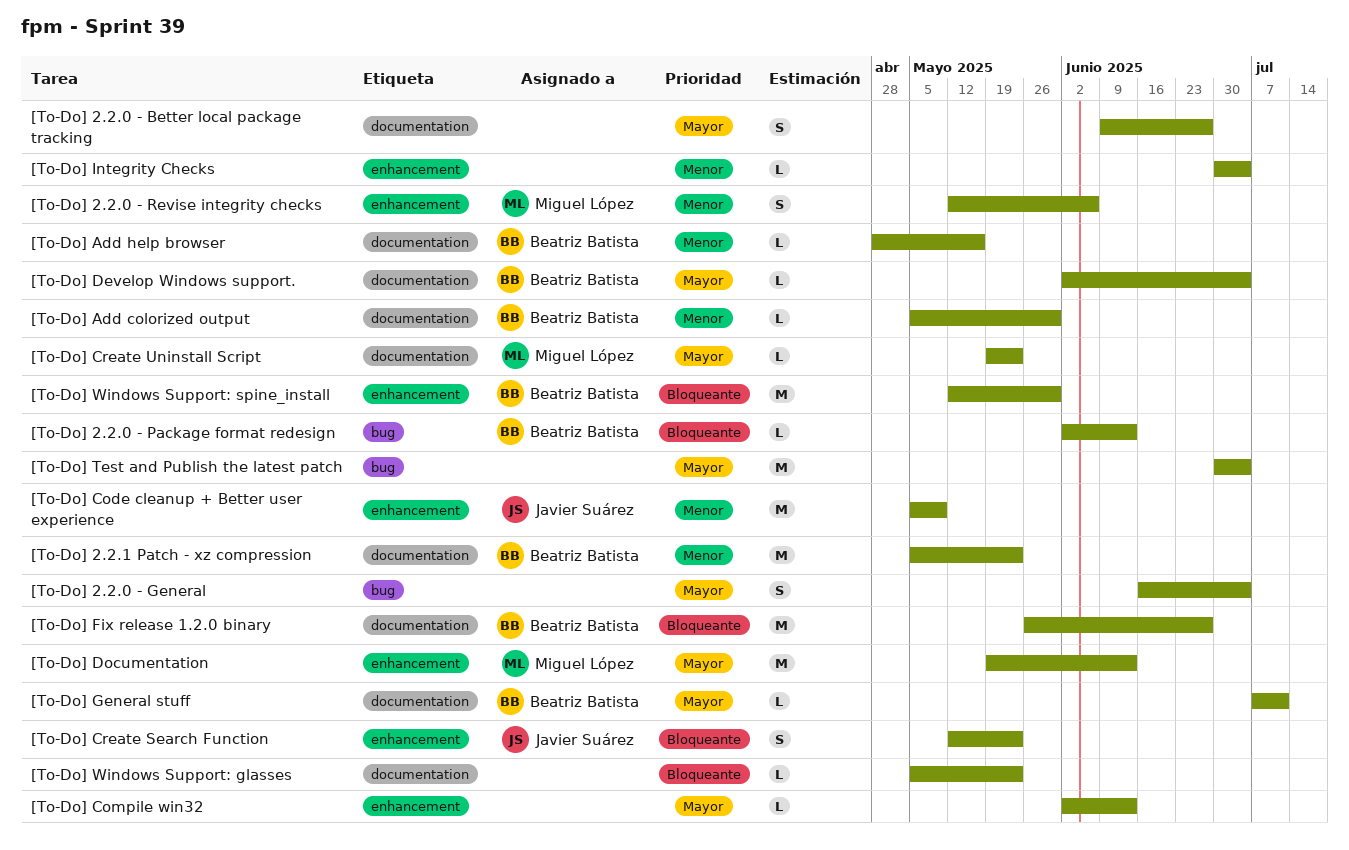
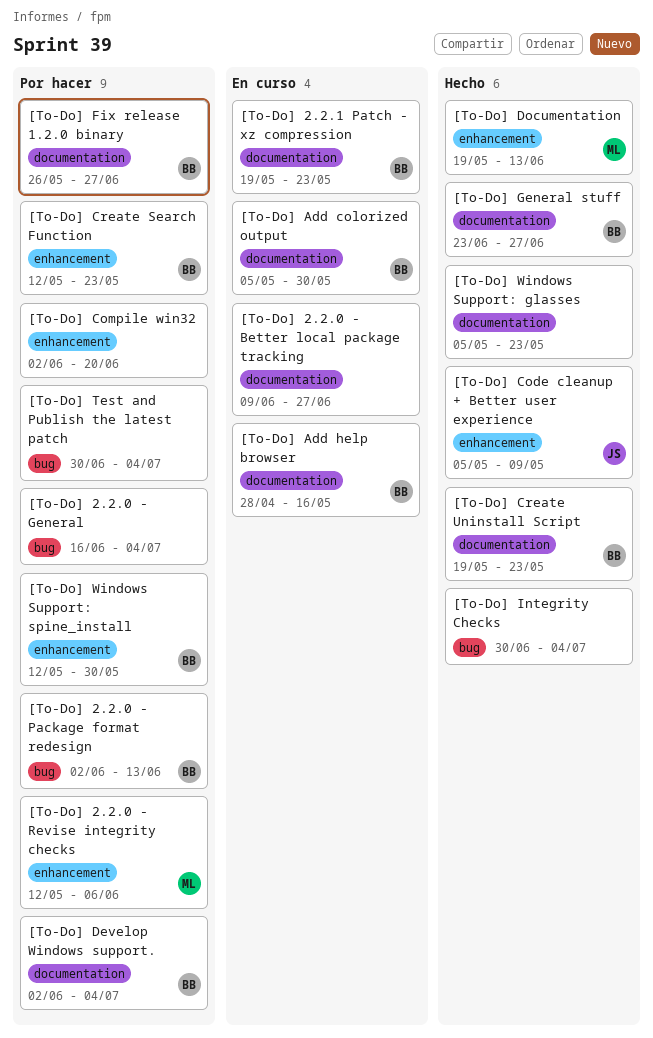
[To-Do] 2.2.1 Patch - xz compression, start: May 5 -> May 19
[To-Do] Compile win32, due: Jun 13 -> Jun 20
[To-Do] Create Search Function, owner: Javier Suárez -> Beatriz Batista
[To-Do] Create Uninstall Script, owner: Miguel López -> Beatriz Batista
[To-Do] General stuff, start: Jul 7 -> Jun 23
[To-Do] General stuff, due: Jul 11 -> Jun 27
[To-Do] Integrity Checks, label: enhancement -> bug

